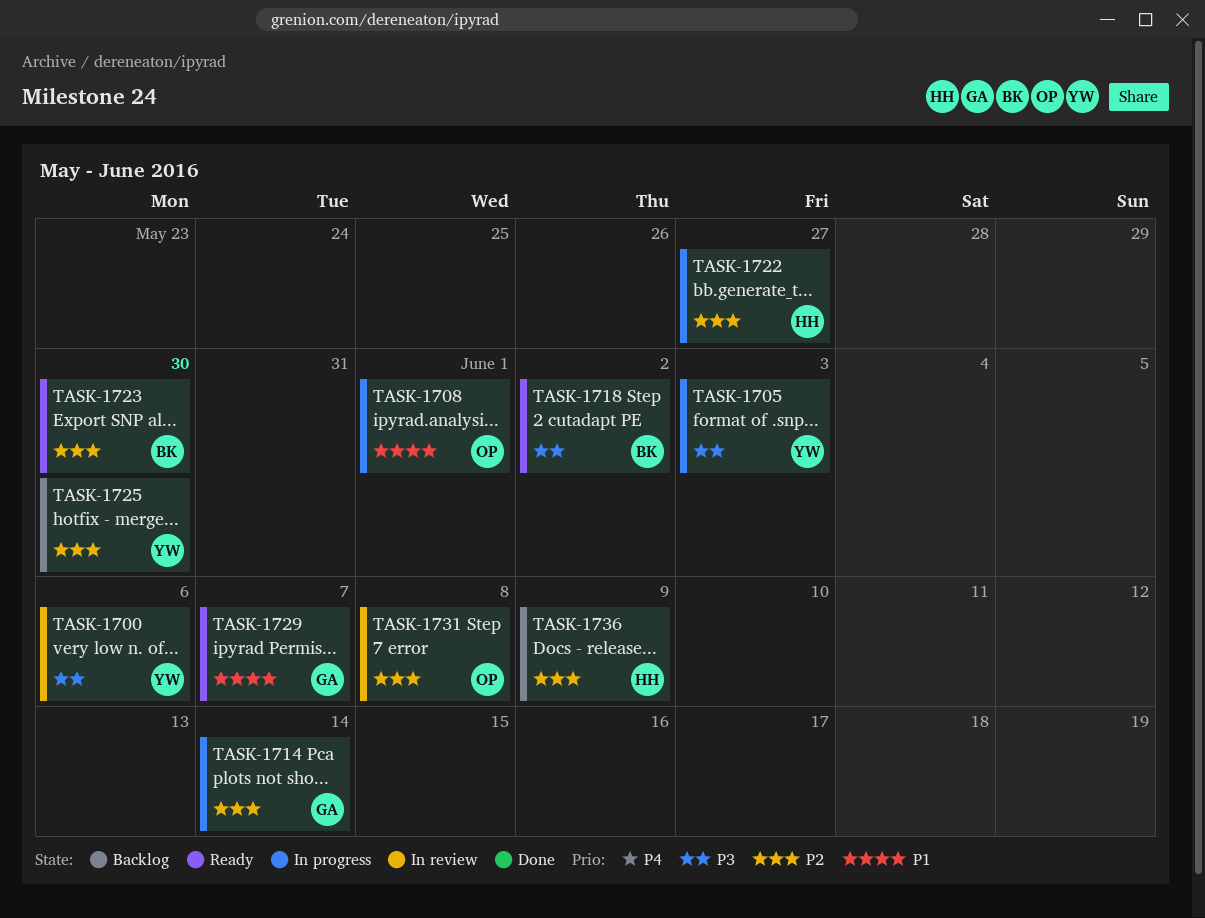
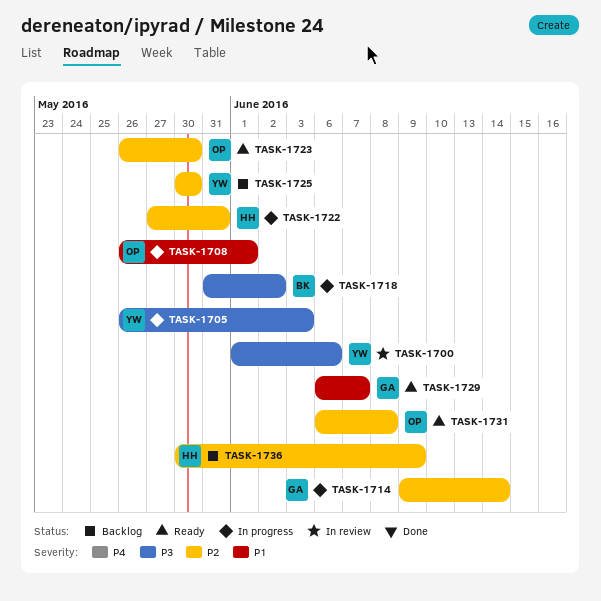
TASK-1718, status: Ready -> In progress
TASK-1722, due: May 27 -> May 31
TASK-1723, owner: BK -> OP
TASK-1731, status: In review -> Ready

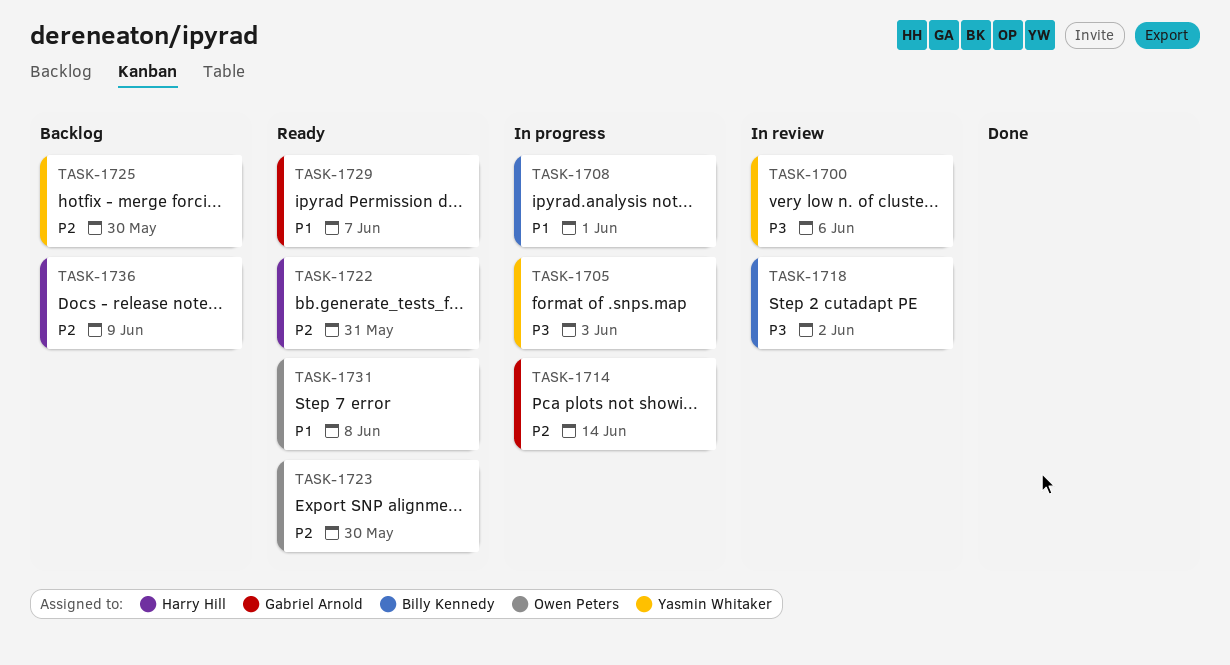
TASK-1708, owner: Owen Peters -> Billy Kennedy
TASK-1718, status: In progress -> In review
TASK-1722, status: In progress -> Ready
TASK-1731, priority: P2 -> P1

